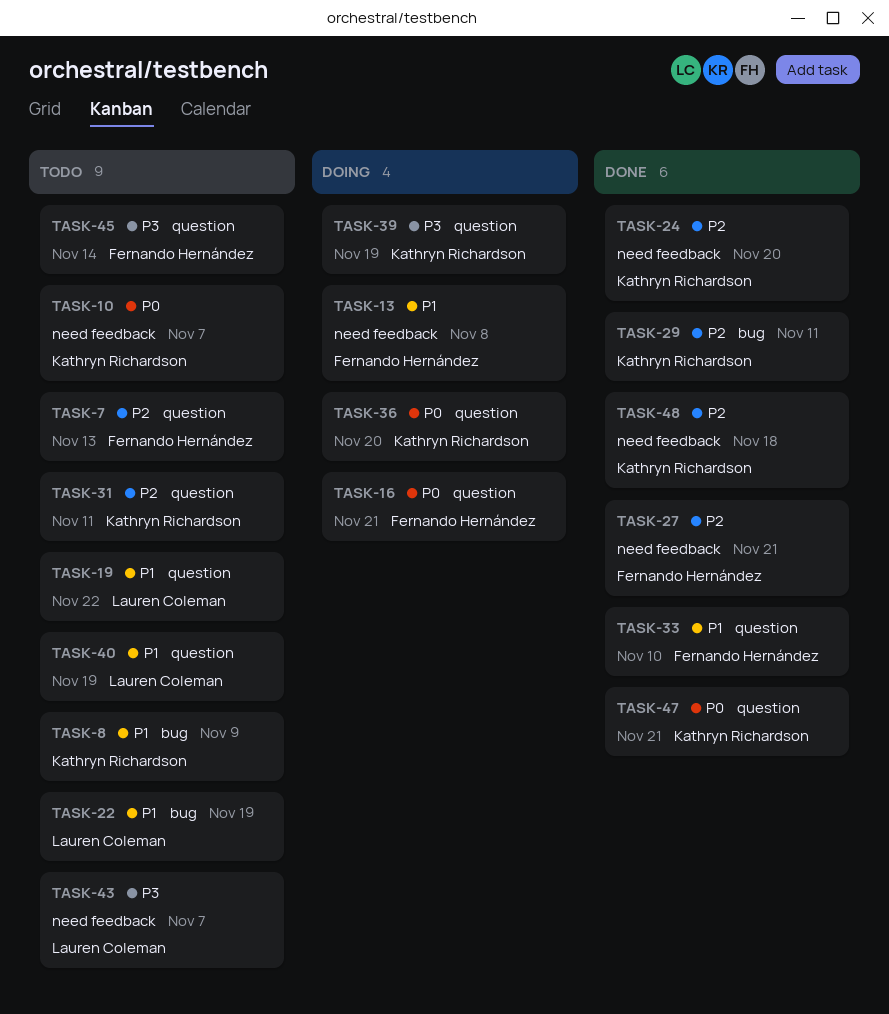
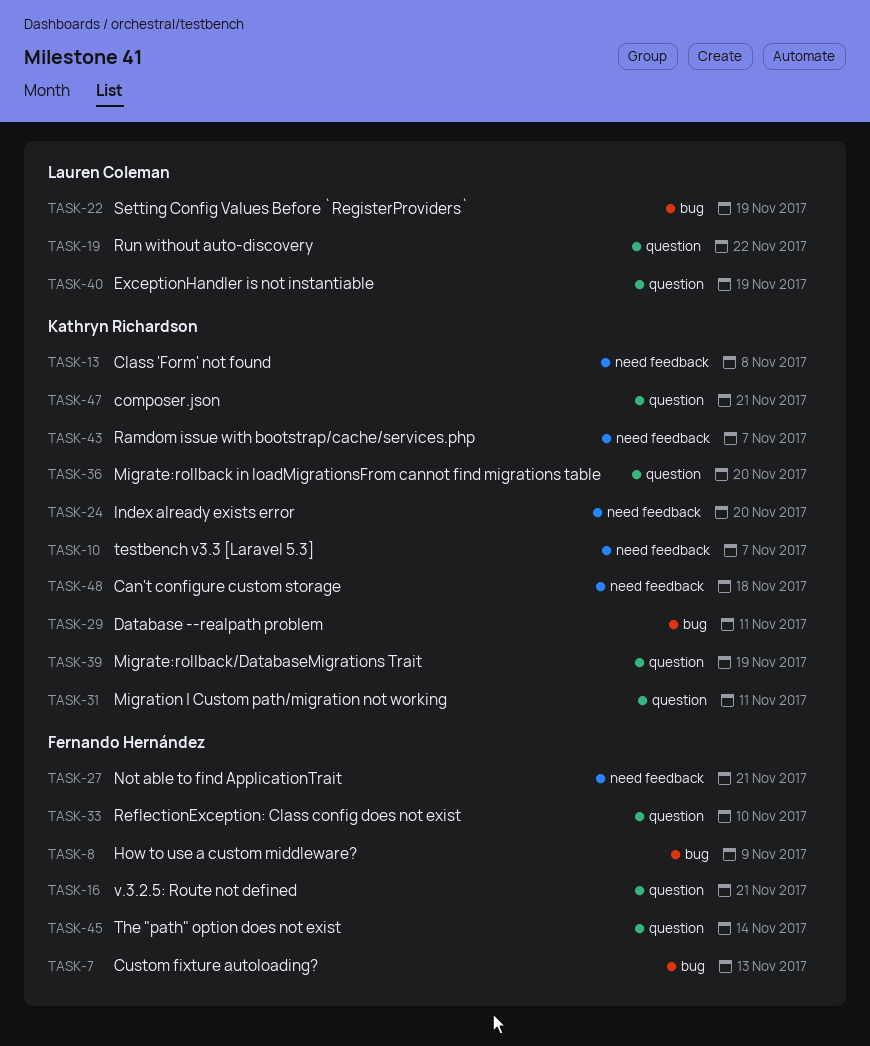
TASK-7, label: question -> bug
TASK-8, owner: Kathryn Richardson -> Fernando Hernández
TASK-13, owner: Fernando Hernández -> Kathryn Richardson
TASK-43, owner: Lauren Coleman -> Kathryn Richardson

